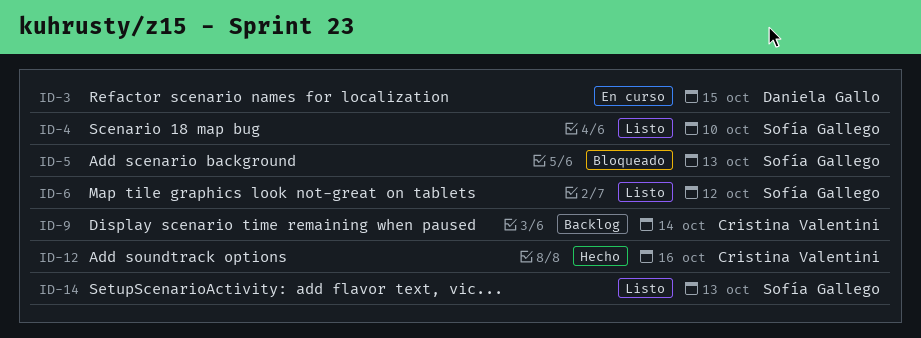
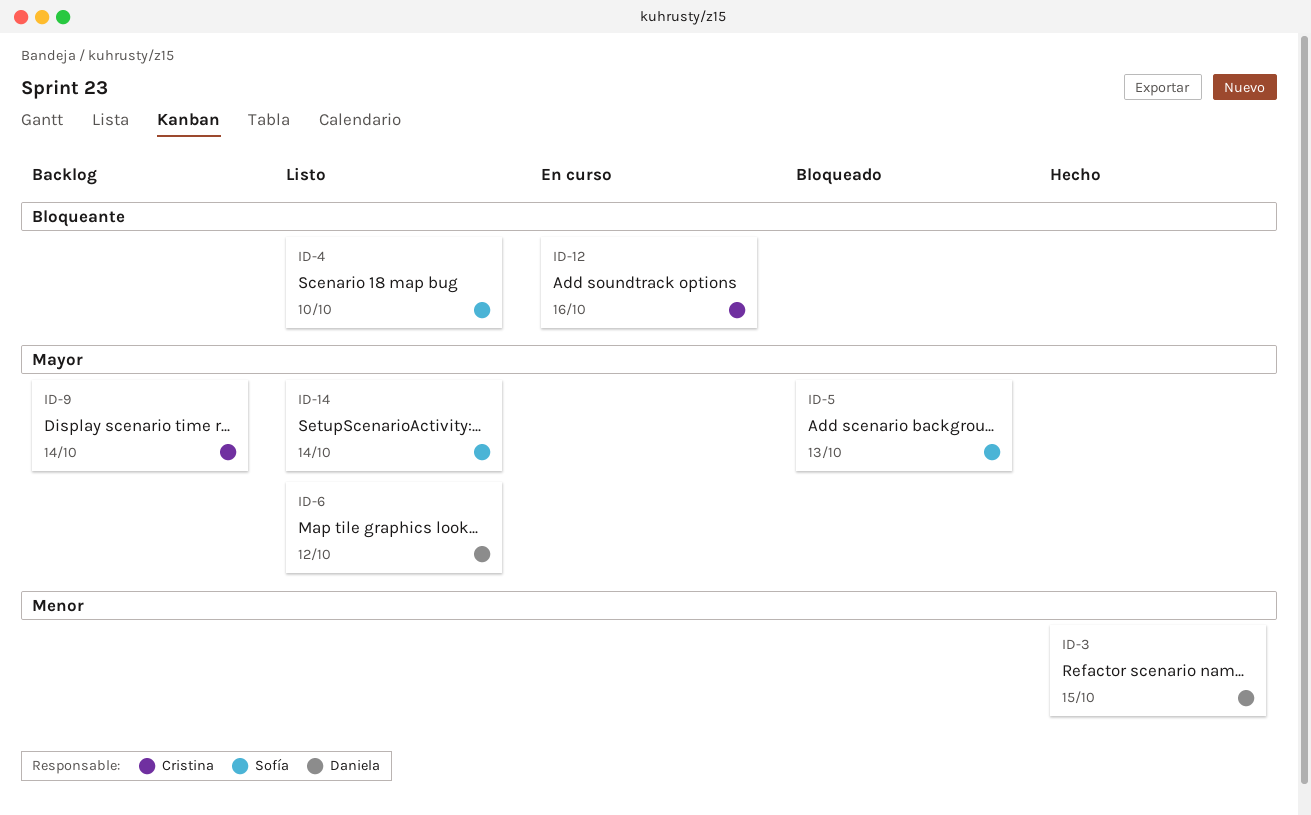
ID-3, status: En curso -> Hecho
ID-6, owner: Sofía Gallego -> Daniela Gallo
ID-12, status: Hecho -> En curso
ID-14, due: Oct 13 -> Oct 14

